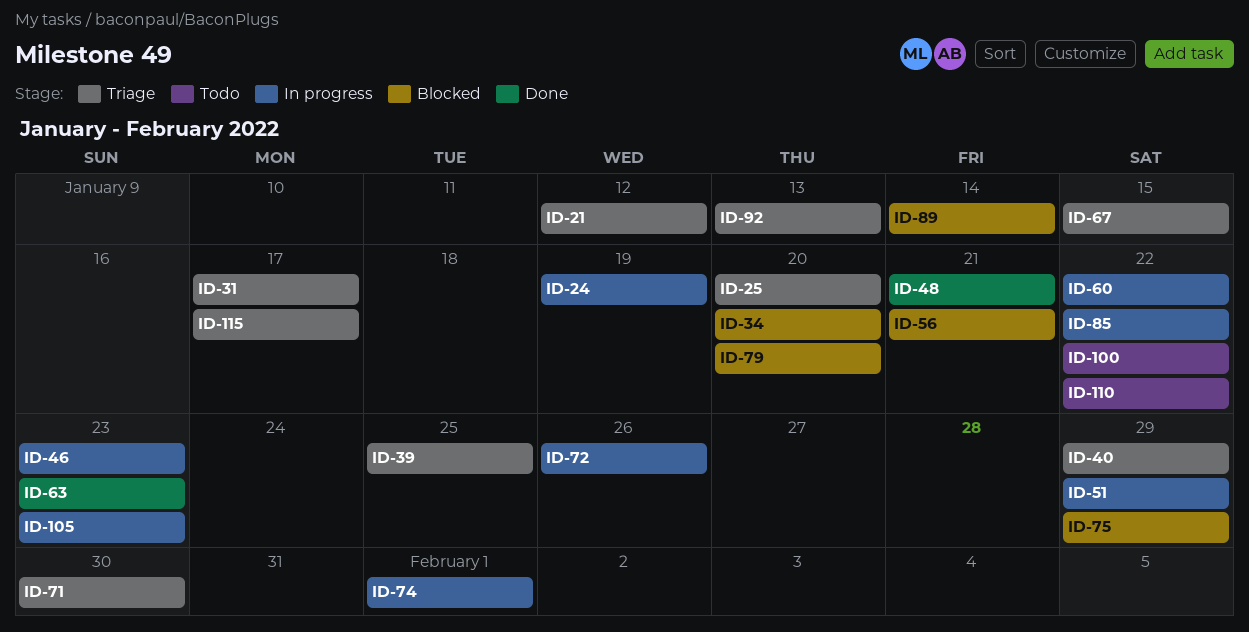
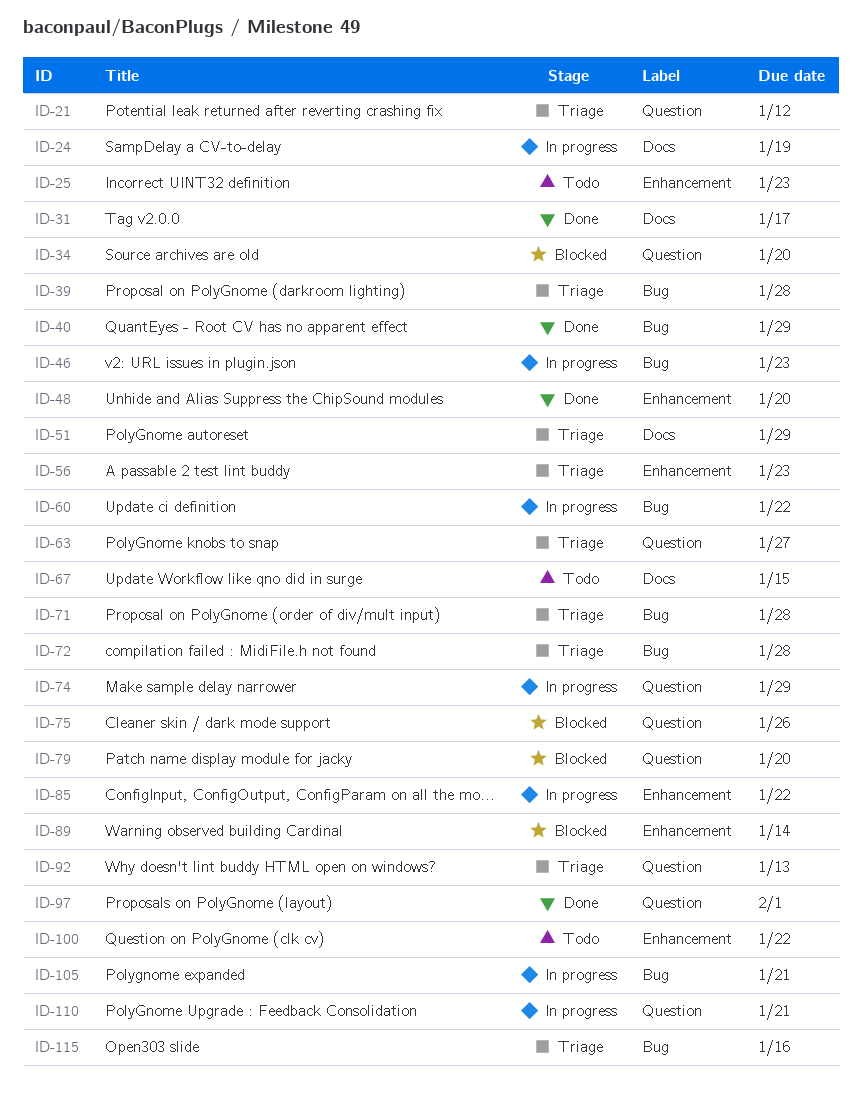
ID-25, status: Triage -> Todo
ID-25, due: Jan 20 -> Jan 23
ID-31, status: Triage -> Done
ID-39, due: Jan 25 -> Jan 28
ID-40, status: Triage -> Done
ID-48, due: Jan 21 -> Jan 20
ID-51, status: In progress -> Triage
ID-56, status: Blocked -> Triage
ID-56, due: Jan 21 -> Jan 23
ID-63, status: Done -> Triage
ID-63, due: Jan 23 -> Jan 27
ID-67, status: Triage -> Todo
ID-71, due: Jan 30 -> Jan 28
ID-72, status: In progress -> Triage
ID-72, due: Jan 26 -> Jan 28
ID-74, due: Feb 1 -> Jan 29
ID-75, due: Jan 29 -> Jan 26
ID-97: none -> present
ID-105, due: Jan 23 -> Jan 21
ID-110, status: Todo -> In progress
ID-110, due: Jan 22 -> Jan 21
ID-115, due: Jan 17 -> Jan 16

